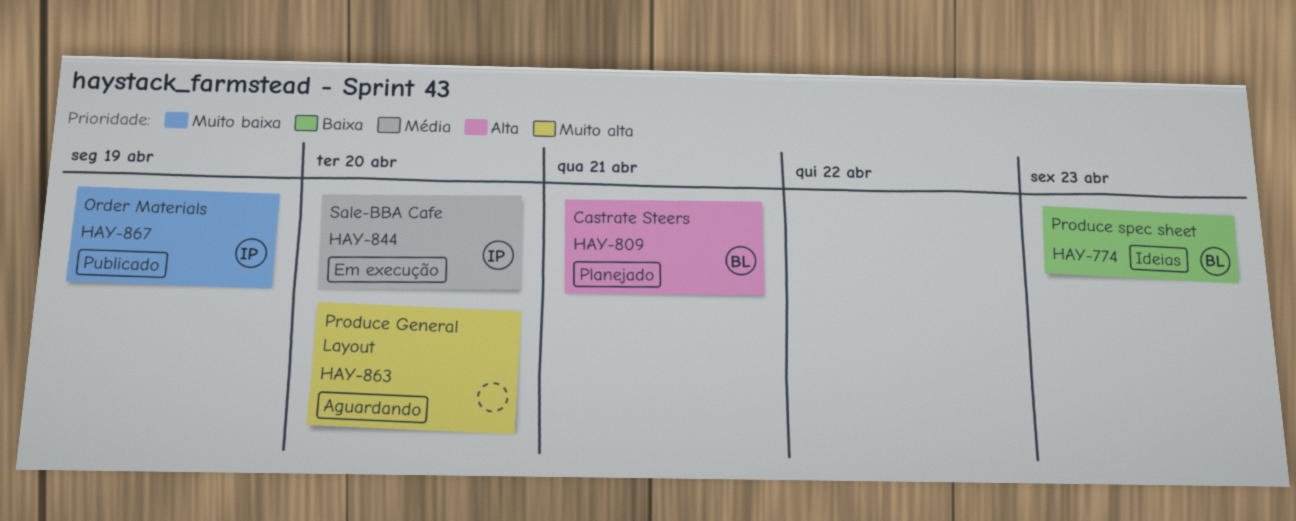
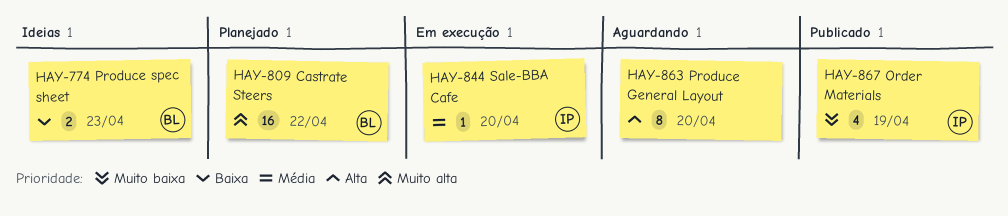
HAY-809, priority: Alta -> Muito alta
HAY-809, due: Apr 21 -> Apr 22
HAY-863, priority: Muito alta -> Alta

